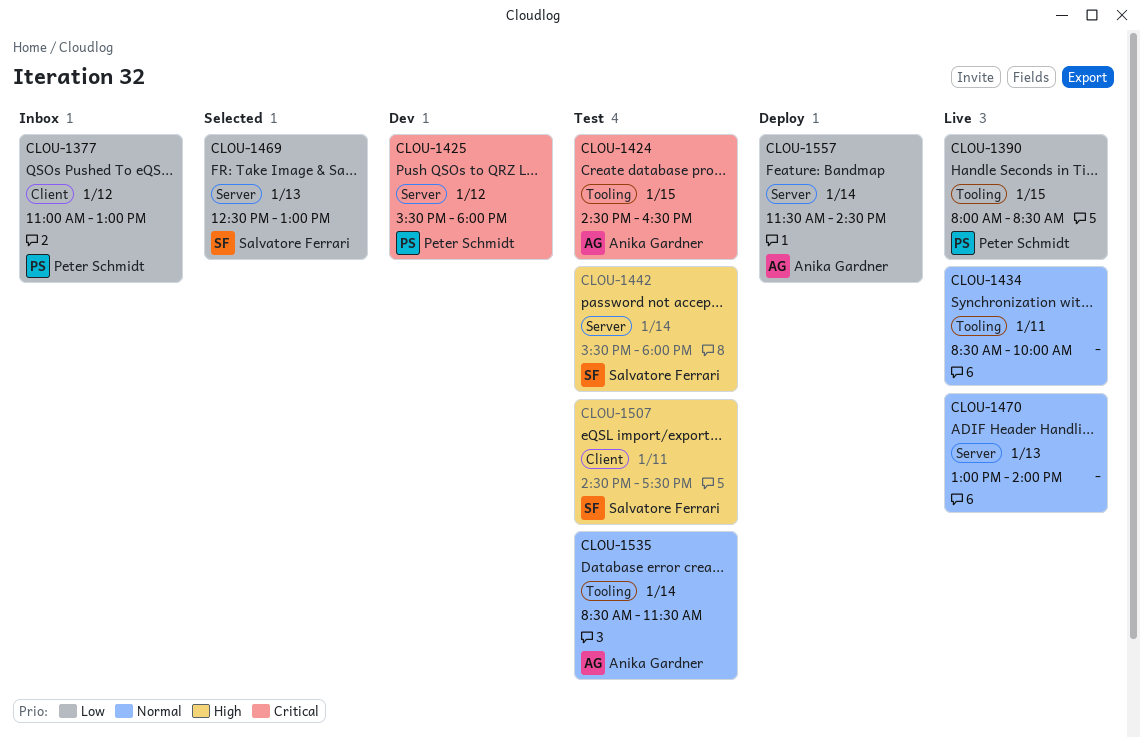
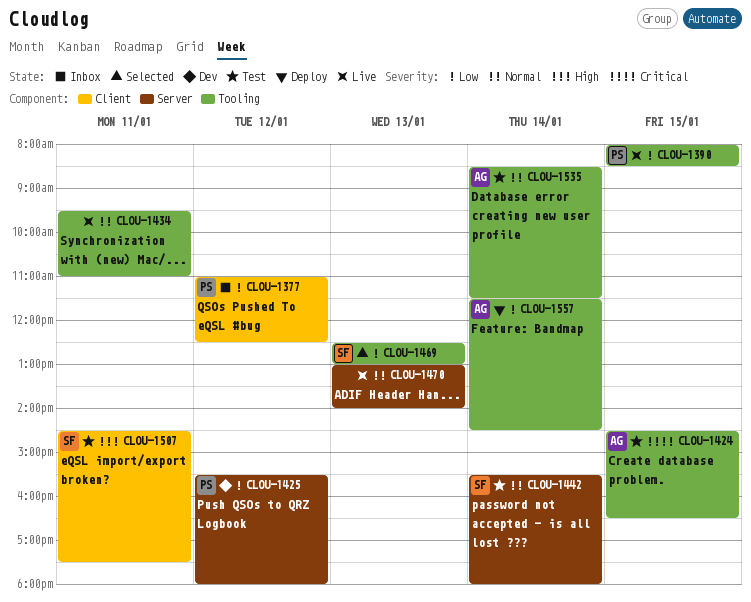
CLOU-1377, ends: 13:00 -> 12:30
CLOU-1425, priority: Critical -> Low
CLOU-1434, begins: 08:30 -> 09:30
CLOU-1434, ends: 10:00 -> 11:00
CLOU-1442, priority: High -> Normal
CLOU-1469, label: Server -> Tooling
CLOU-1557, label: Server -> Tooling

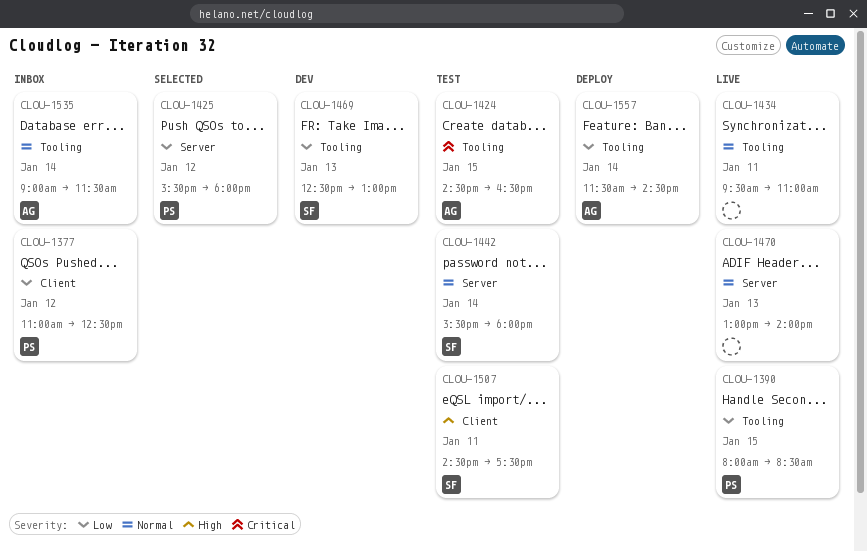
CLOU-1425, status: Dev -> Selected
CLOU-1469, status: Selected -> Dev
CLOU-1535, status: Test -> Inbox
CLOU-1535, begins: 08:30 -> 09:00

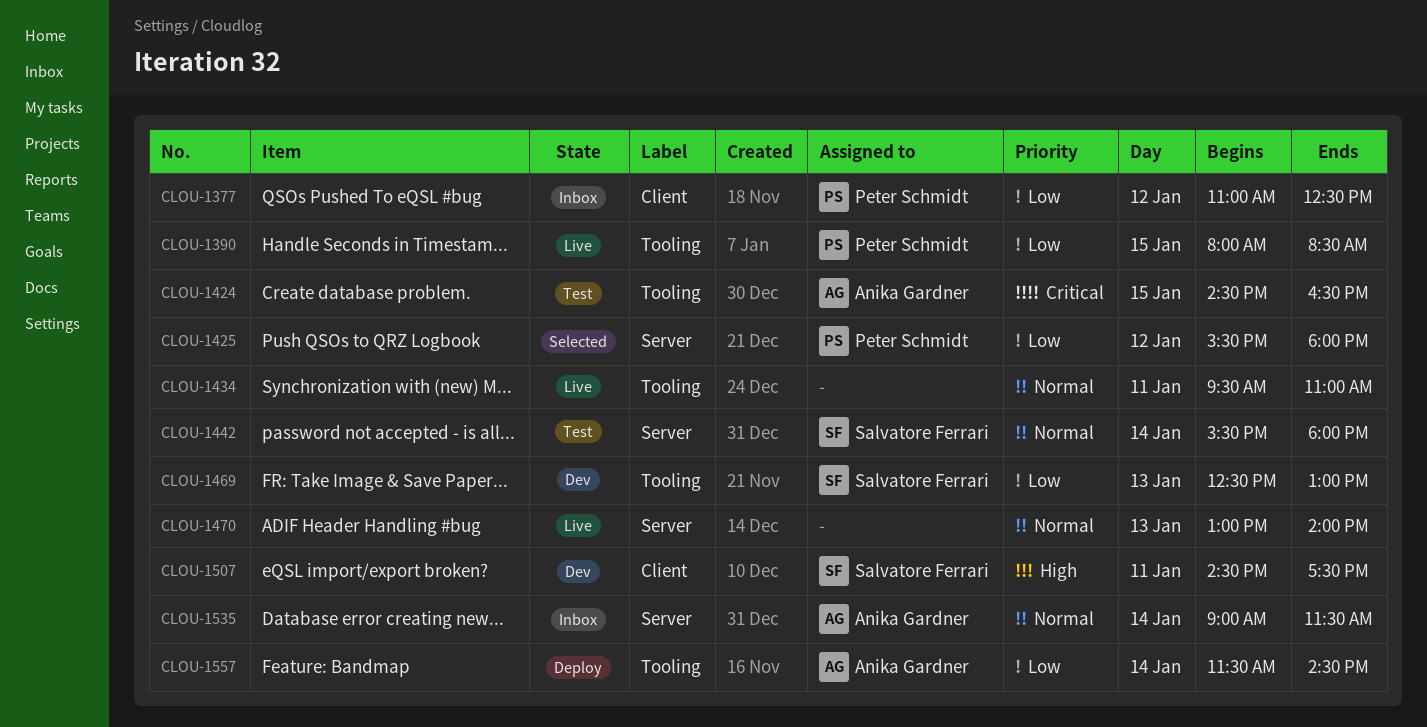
CLOU-1507, status: Test -> Dev
CLOU-1535, label: Tooling -> Server

